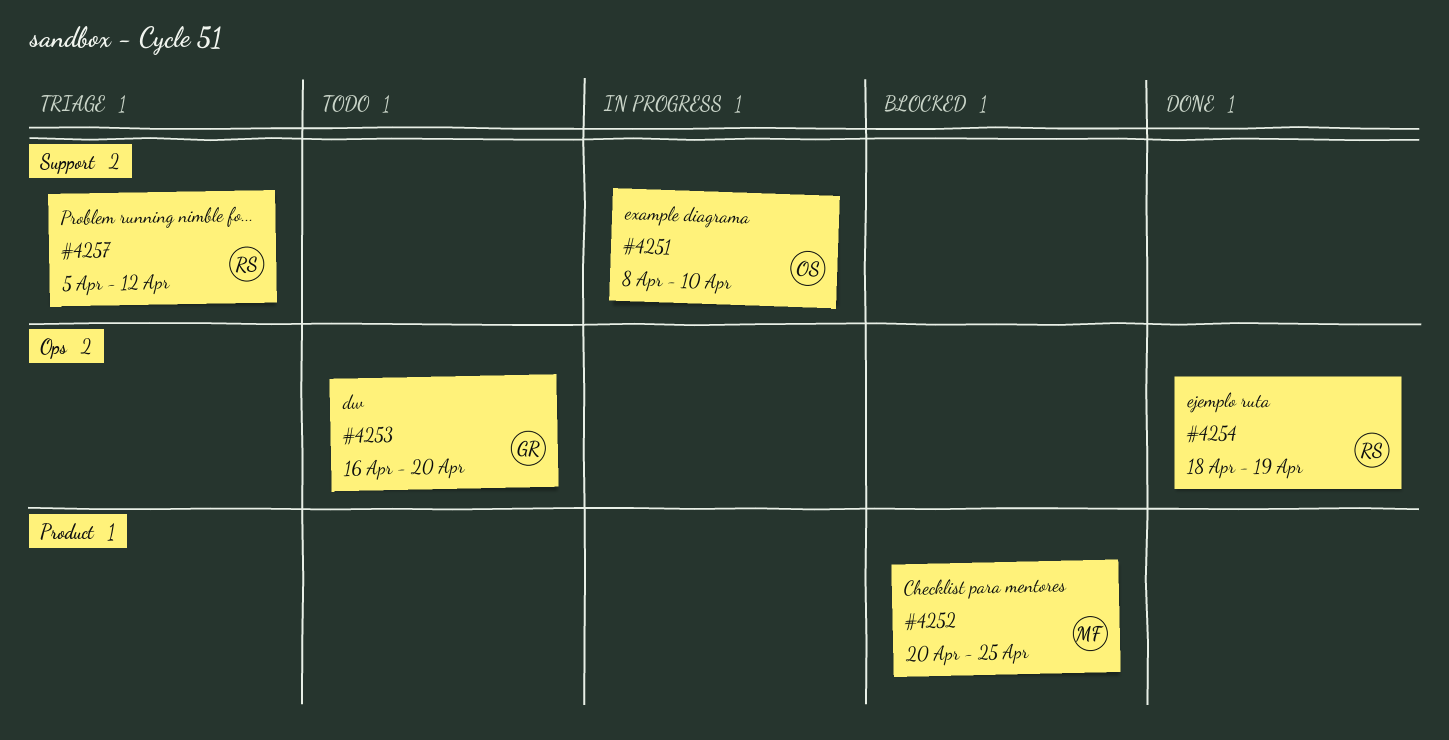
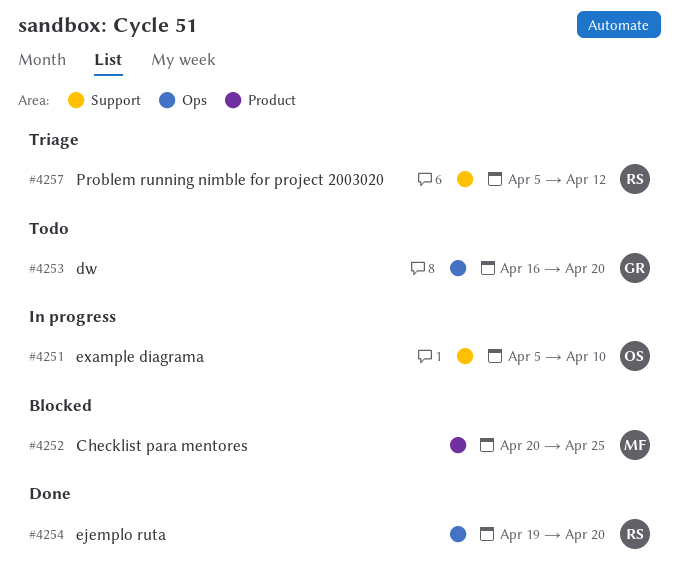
#4251, start: Apr 8 -> Apr 5
#4254, start: Apr 18 -> Apr 19
#4254, due: Apr 19 -> Apr 20

